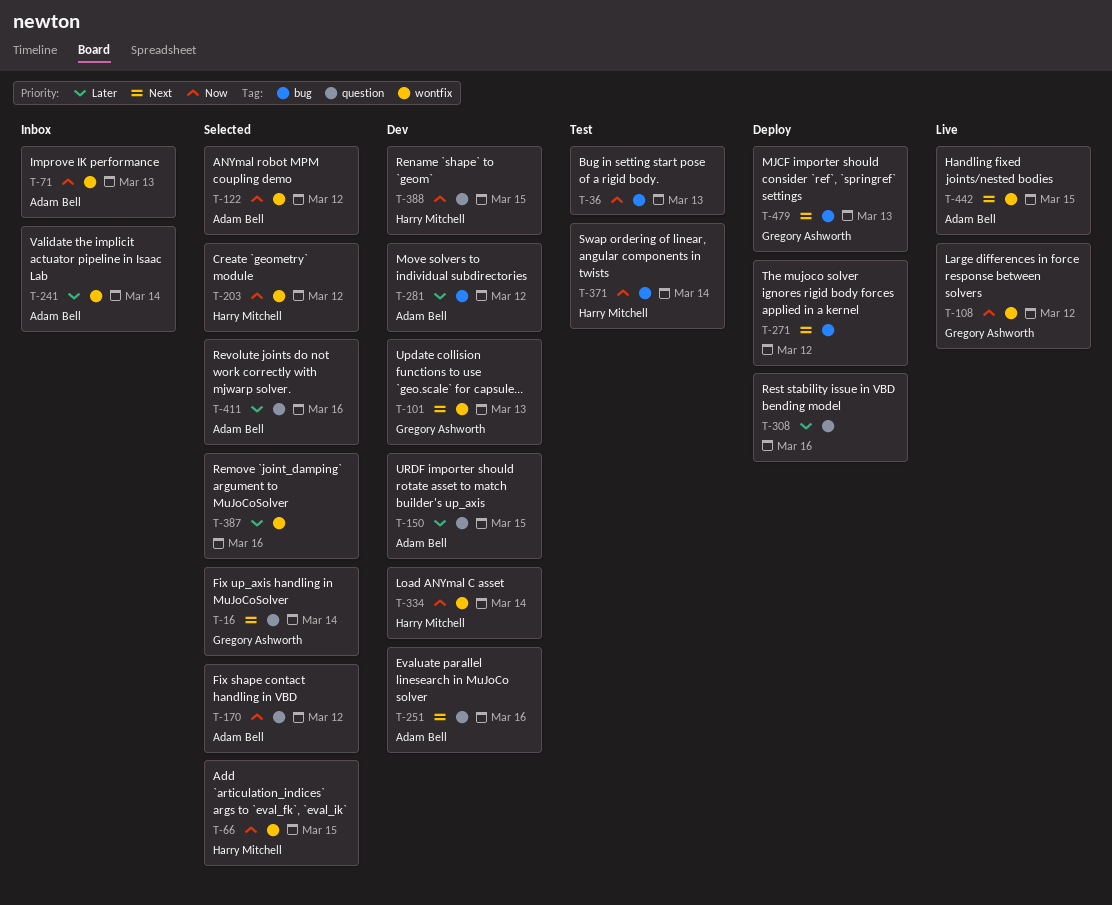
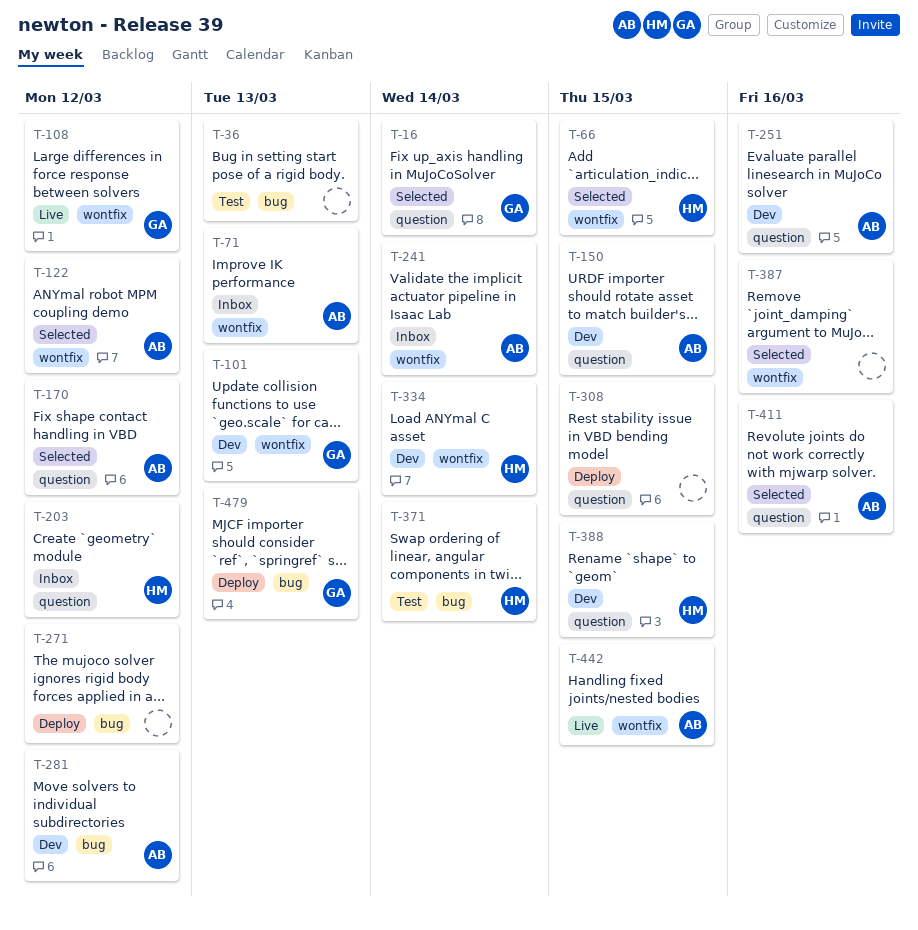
T-203, status: Selected -> Inbox
T-203, label: wontfix -> question
T-308, due: Mar 16 -> Mar 15

